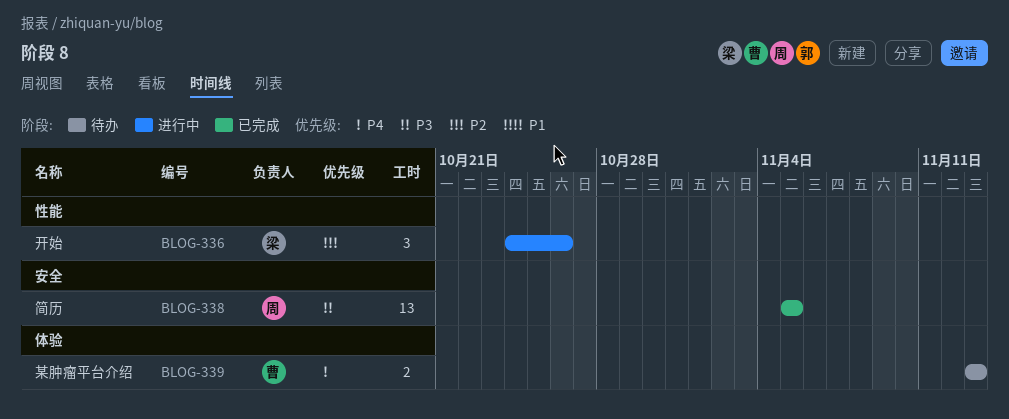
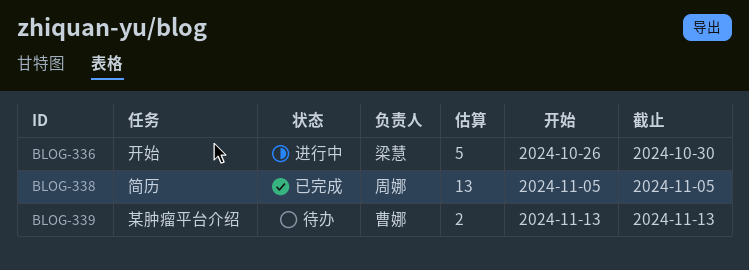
BLOG-336, estimate: 3 -> 5
BLOG-336, start: Oct 24 -> Oct 26
BLOG-336, due: Oct 26 -> Oct 30

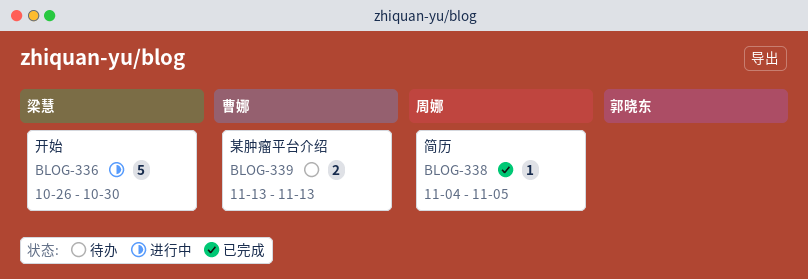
BLOG-338, estimate: 13 -> 1
BLOG-338, start: Nov 5 -> Nov 4

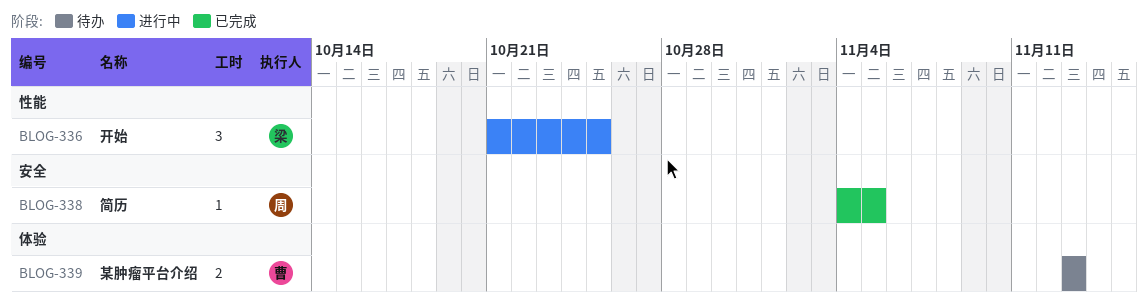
BLOG-336, estimate: 5 -> 3
BLOG-336, start: Oct 26 -> Oct 21
BLOG-336, due: Oct 30 -> Oct 25

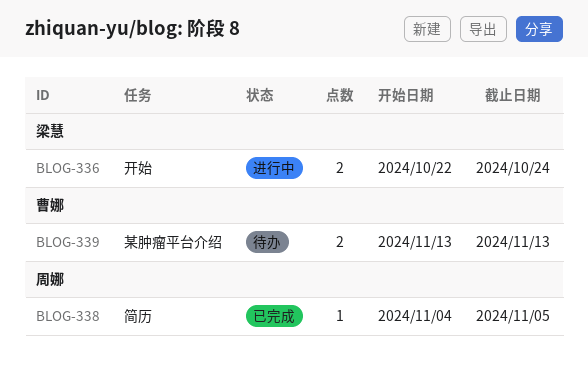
BLOG-336, estimate: 3 -> 2
BLOG-336, start: Oct 21 -> Oct 22
BLOG-336, due: Oct 25 -> Oct 24

